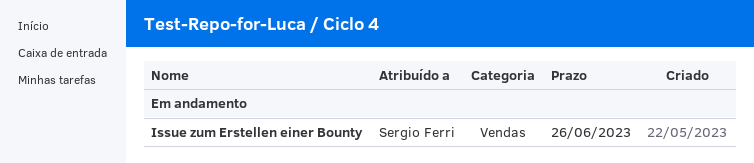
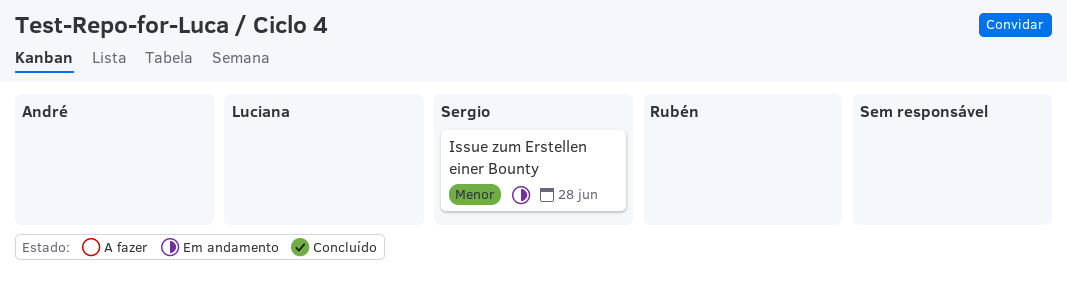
Issue zum Erstellen einer Bounty, due: Jun 26 -> Jun 28

